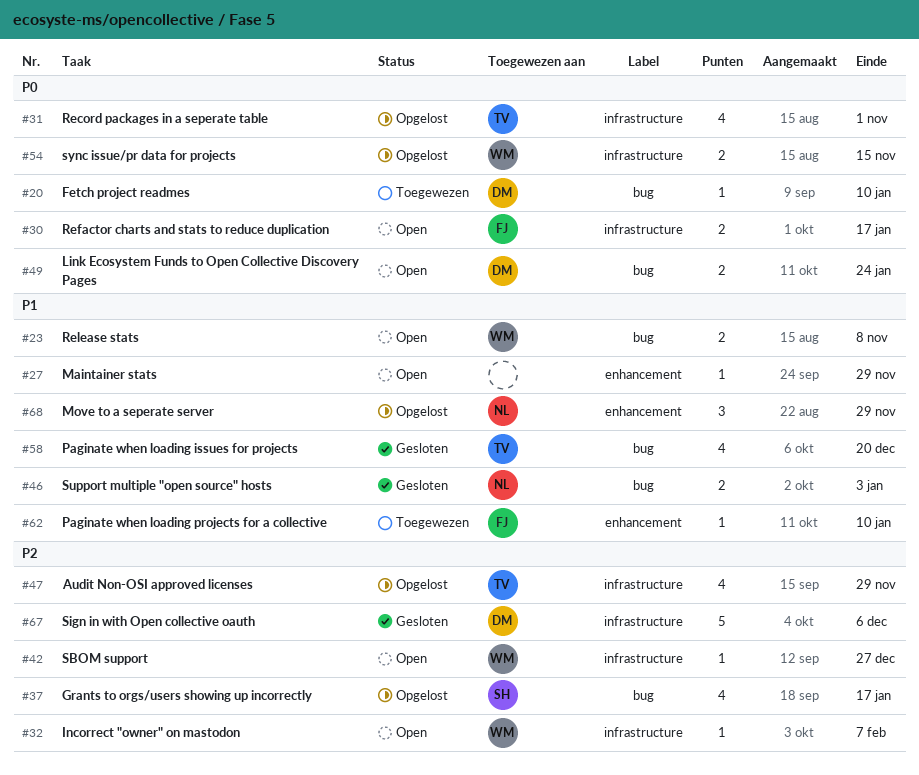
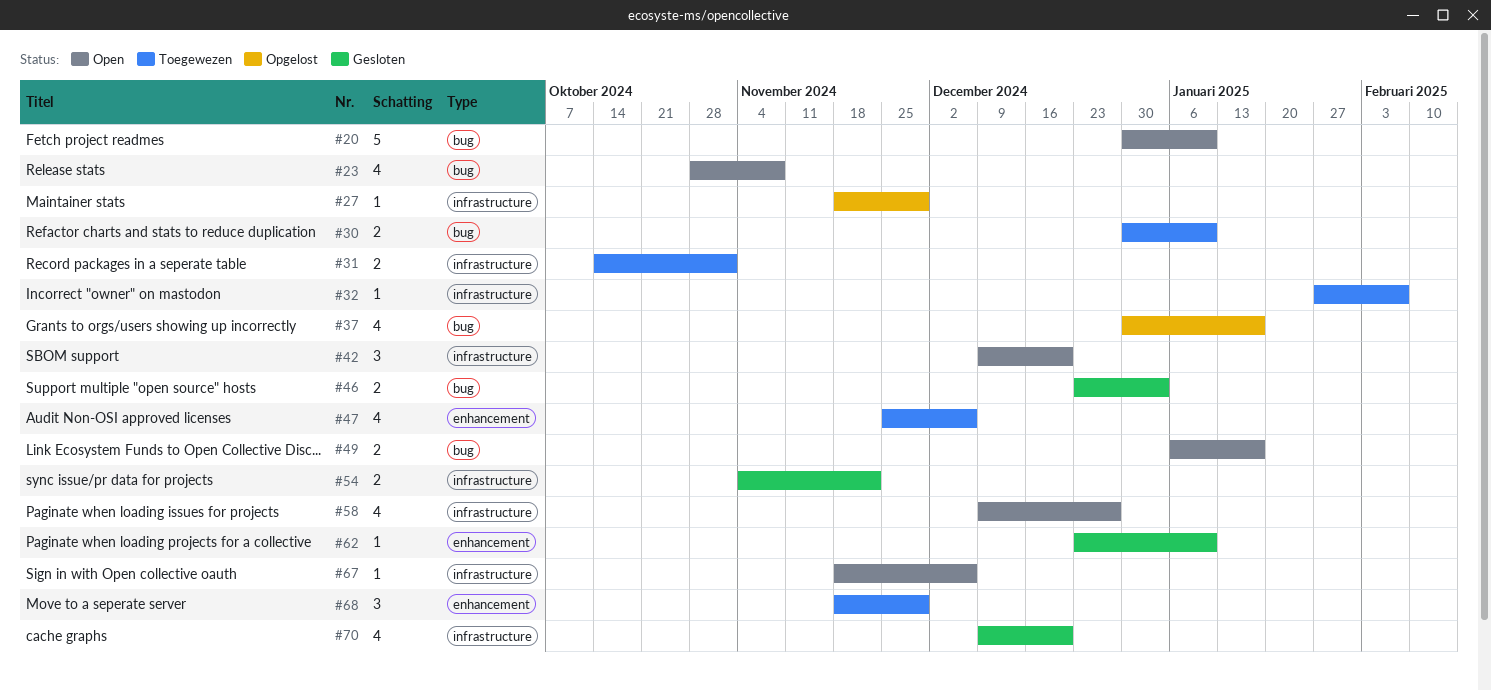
#20, status: Toegewezen -> Open
#20, estimate: 1 -> 5
#23, estimate: 2 -> 4
#27, status: Open -> Opgelost
#27, label: enhancement -> infrastructure
#30, status: Open -> Toegewezen
#30, label: infrastructure -> bug
#30, due: Jan 17 -> Jan 10
#31, status: Opgelost -> Toegewezen
#31, estimate: 4 -> 2
#32, status: Open -> Toegewezen
#42, estimate: 1 -> 3
#42, due: Dec 27 -> Dec 20
#47, status: Opgelost -> Toegewezen
#47, label: infrastructure -> enhancement
#47, due: Nov 29 -> Dec 6
#49, due: Jan 24 -> Jan 17
#54, status: Opgelost -> Gesloten
#54, due: Nov 15 -> Nov 22
#58, status: Gesloten -> Open
#58, label: bug -> infrastructure
#58, due: Dec 20 -> Dec 27
#62, status: Toegewezen -> Gesloten
#67, status: Gesloten -> Open
#67, estimate: 5 -> 1
#68, status: Opgelost -> Toegewezen
#70: none -> present

